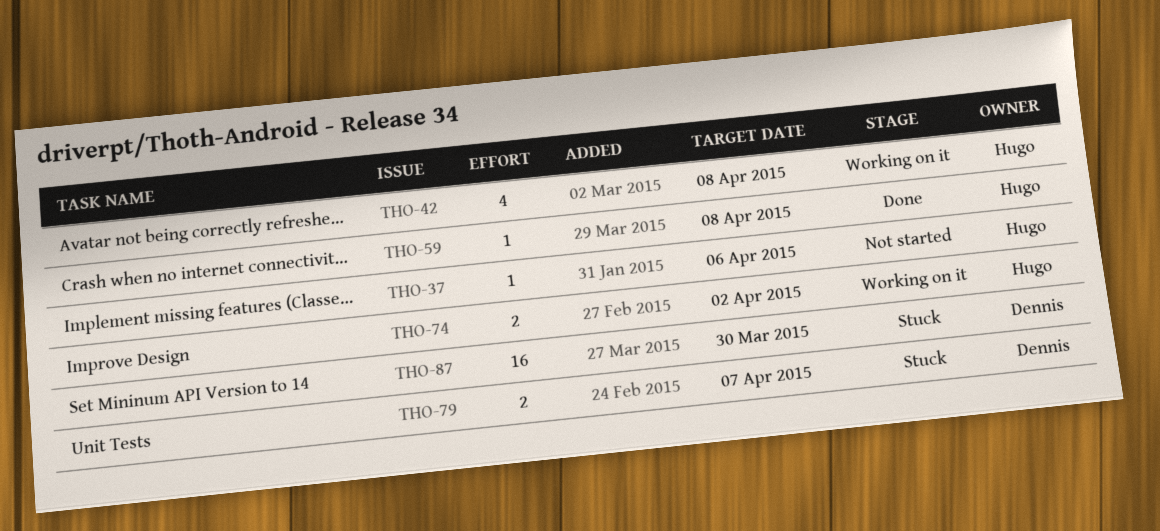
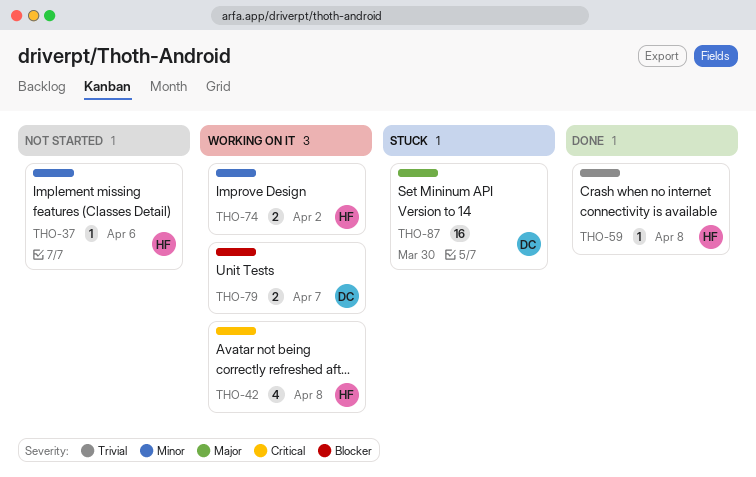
THO-79, status: Stuck -> Working on it

